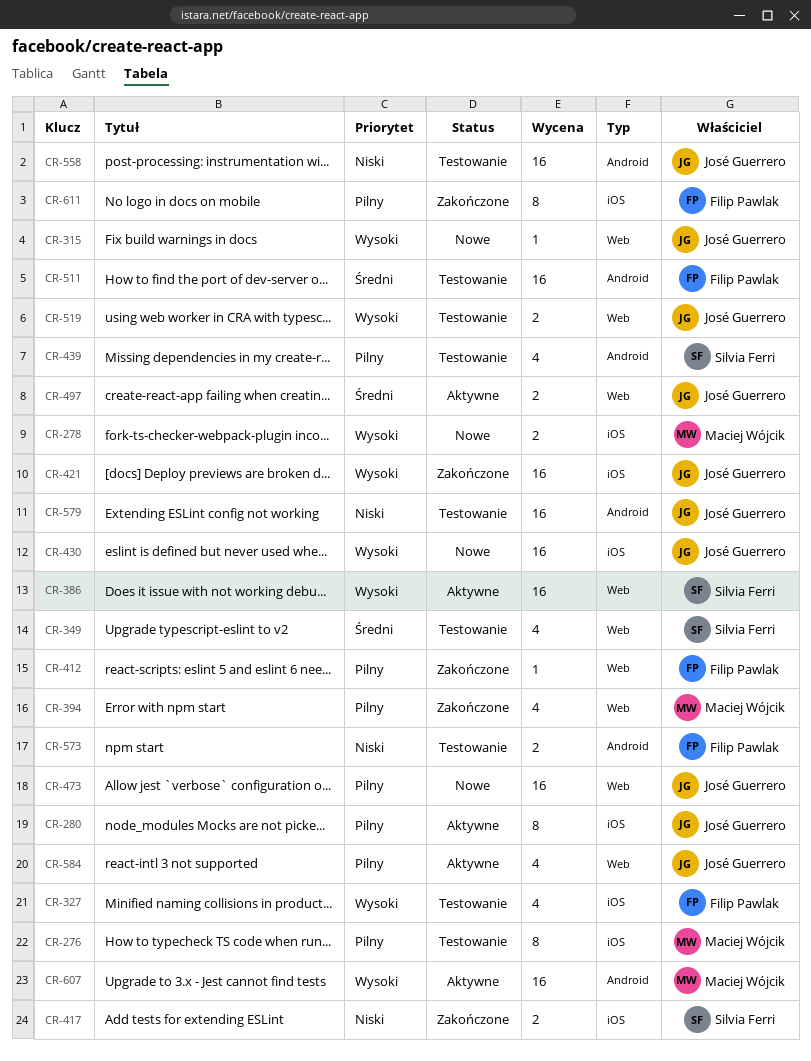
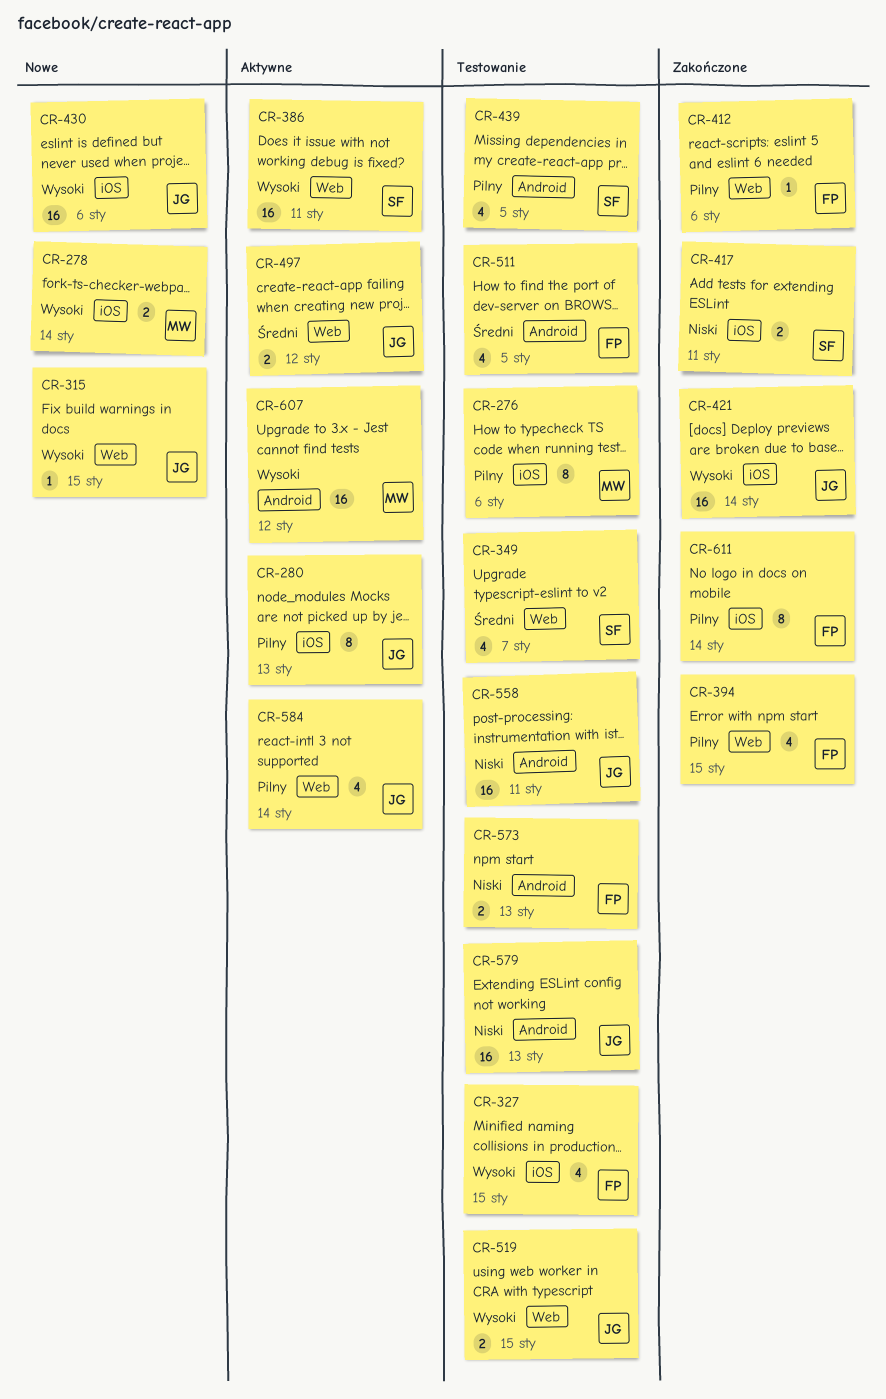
CR-394, owner: Maciej Wójcik -> Filip Pawlak
CR-473: present -> none
CR-511, estimate: 16 -> 4

